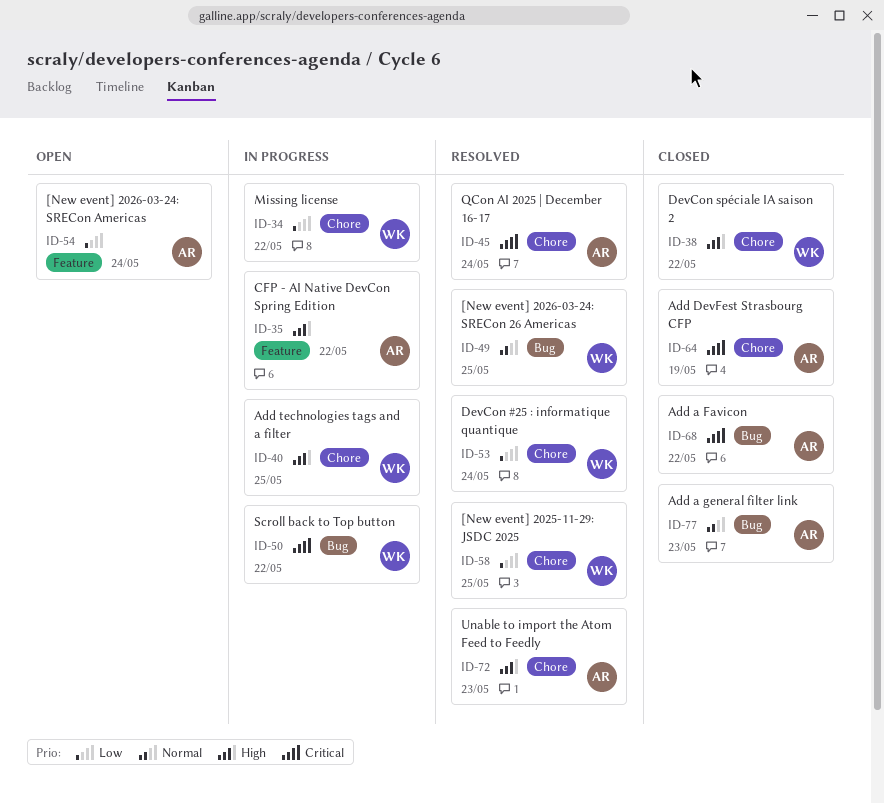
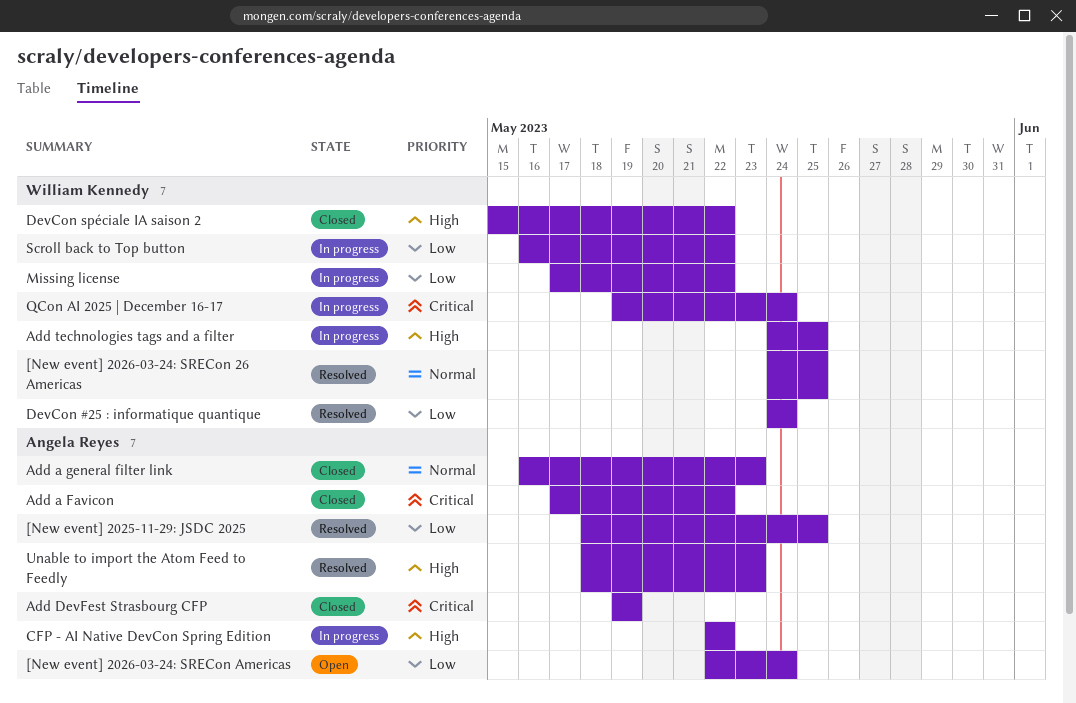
[New event] 2025-11-29: JSDC 2025, owner: William Kennedy -> Angela Reyes
QCon AI 2025 | December 16-17, status: Resolved -> In progress
QCon AI 2025 | December 16-17, owner: Angela Reyes -> William Kennedy
Scroll back to Top button, priority: Critical -> Low

